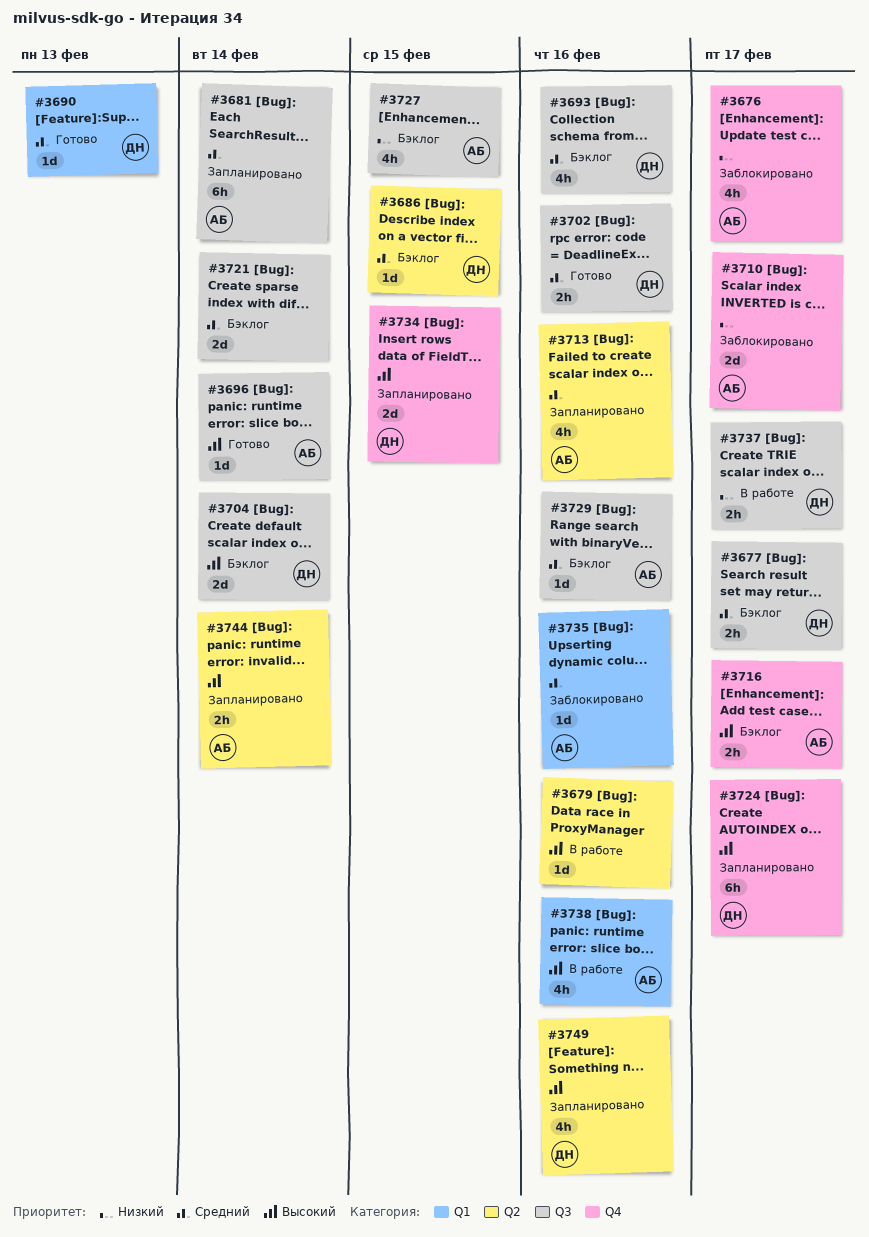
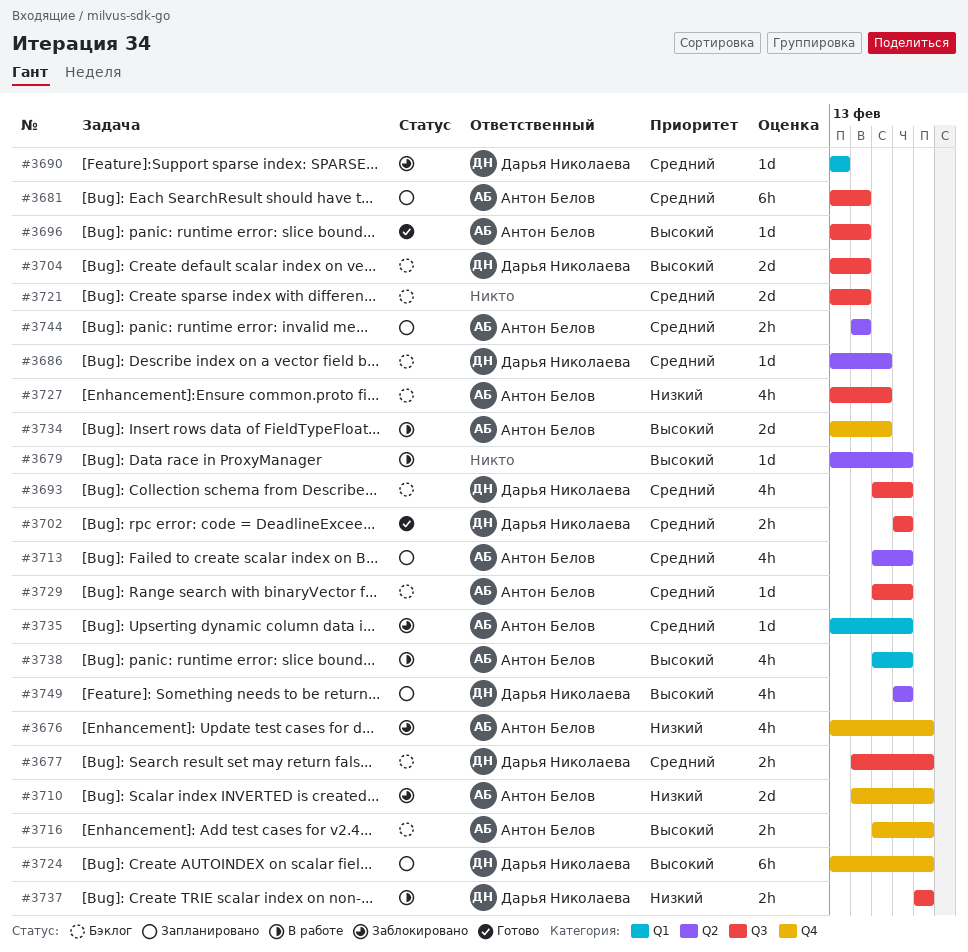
#3690, status: Готово -> Заблокировано
#3734, status: Запланировано -> В работе
#3734, owner: Дарья Николаева -> Антон Белов
#3744, priority: Высокий -> Средний

